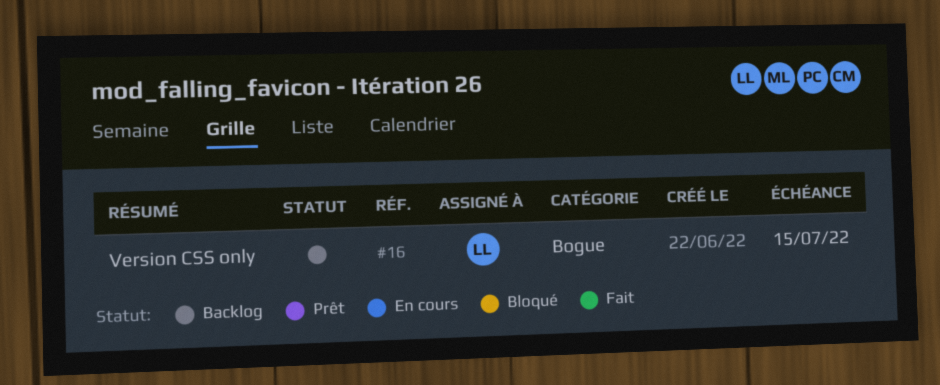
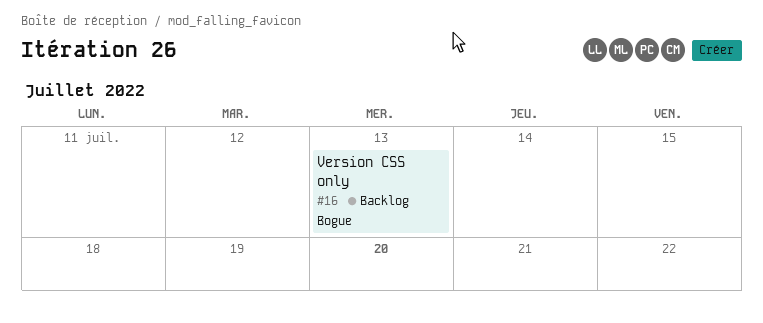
#16, due: Jul 15 -> Jul 13

